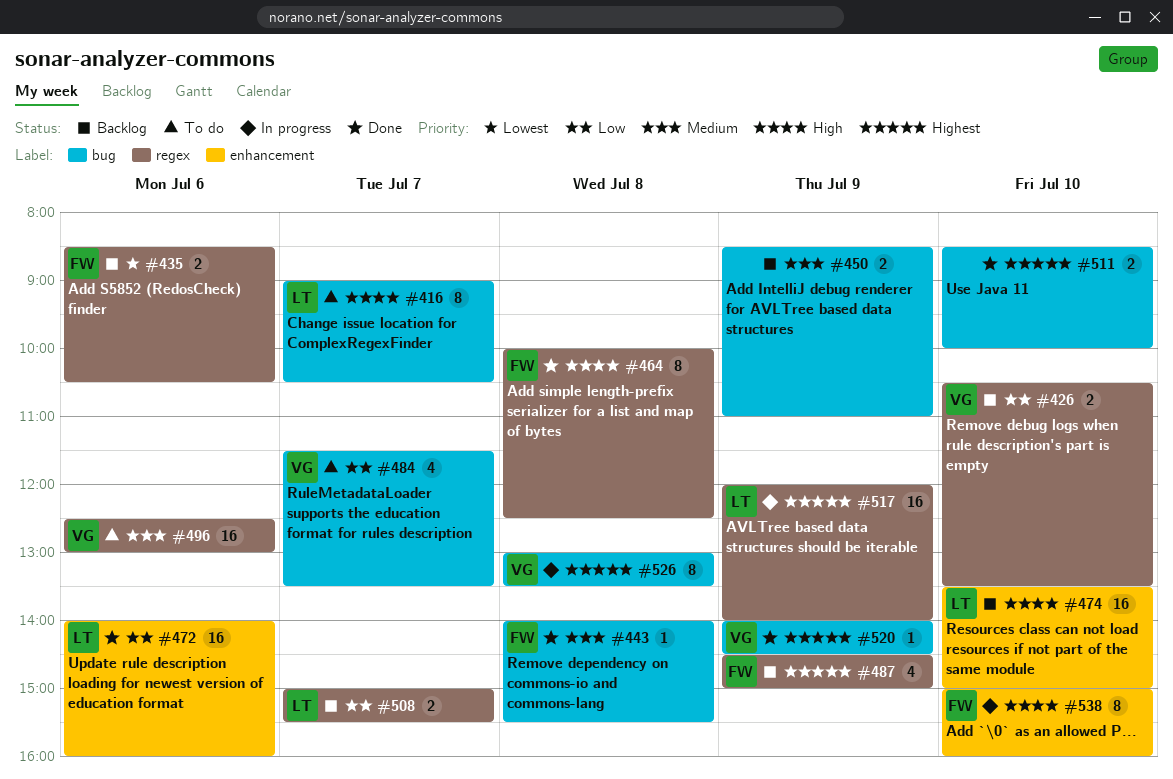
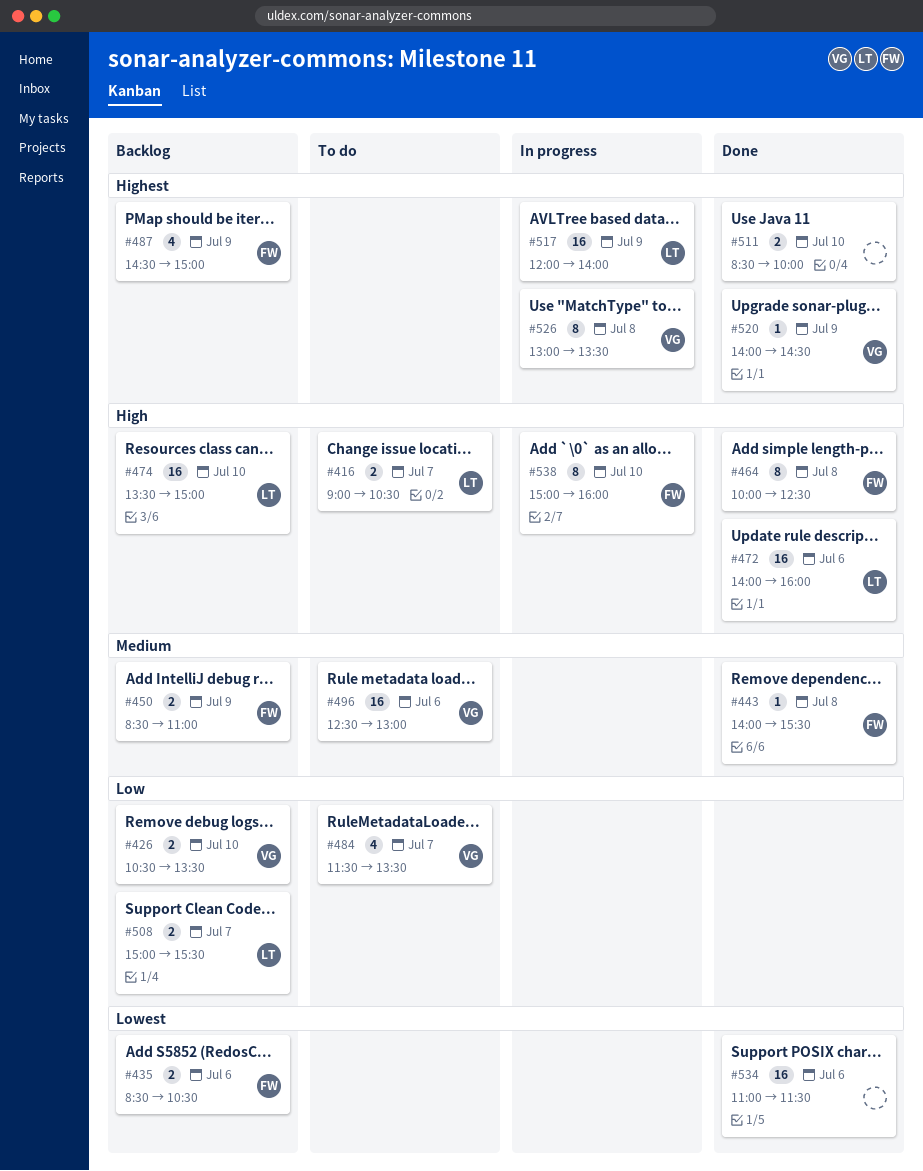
#416, estimate: 8 -> 2
#450, owner: none -> FW
#472, priority: Low -> High
#534: none -> present

